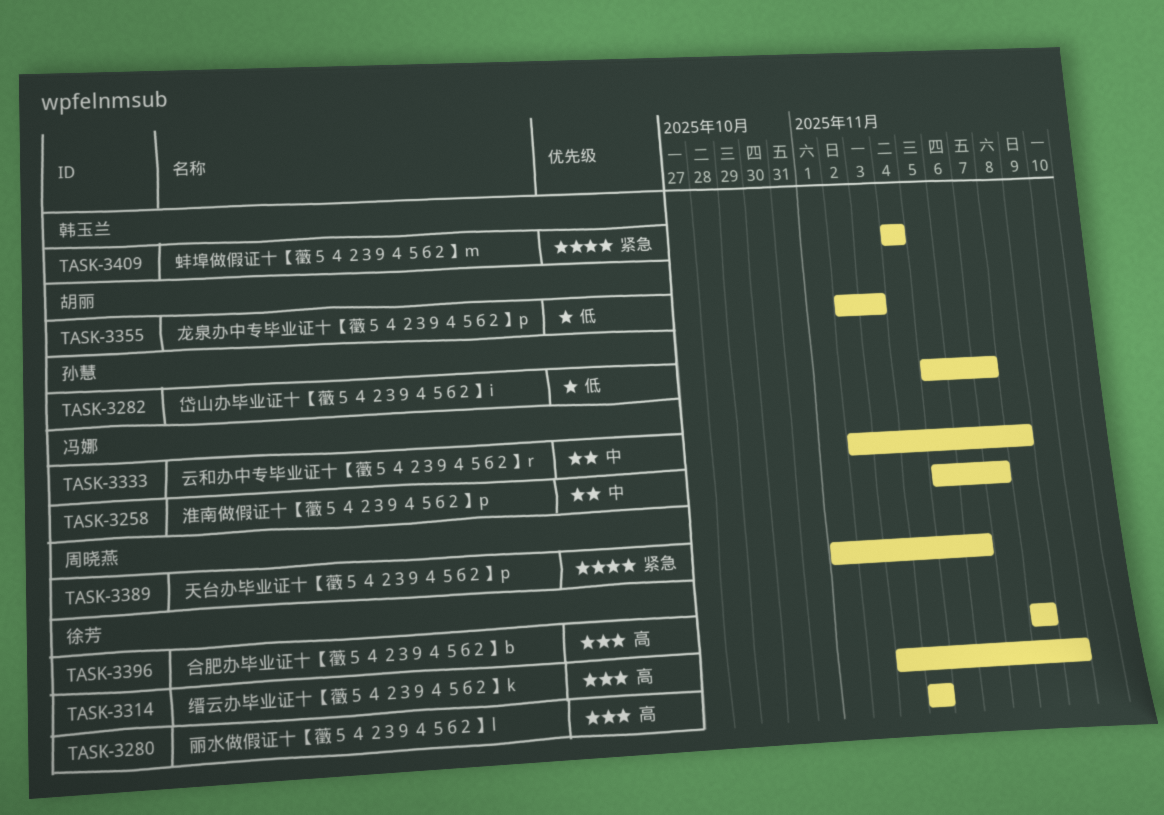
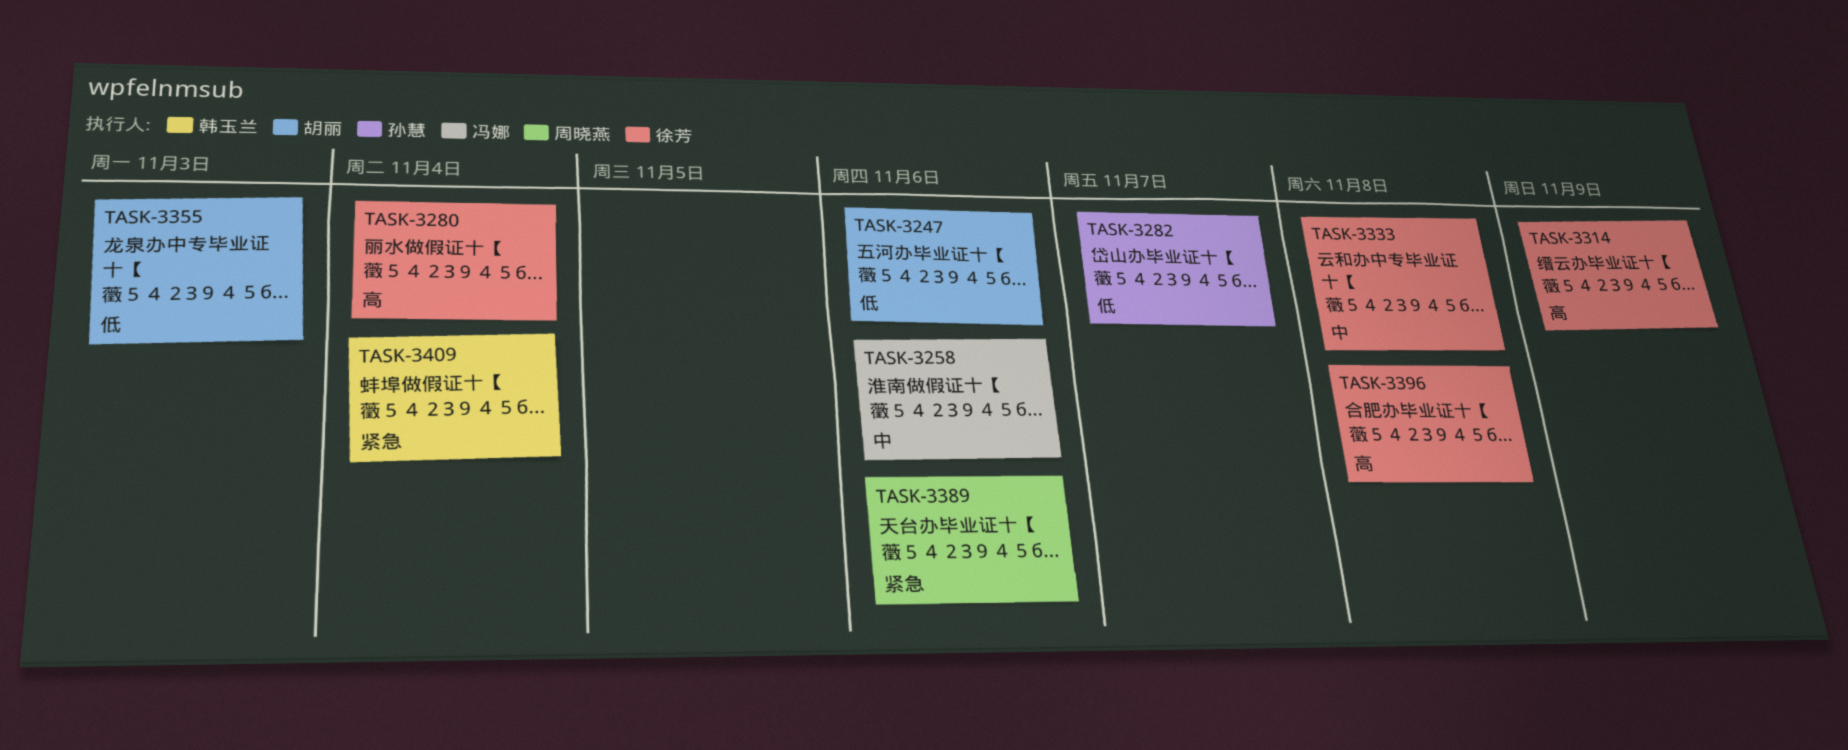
TASK-3247: none -> present
TASK-3258, due: Nov 7 -> Nov 6
TASK-3333, owner: 冯娜 -> 徐芳

